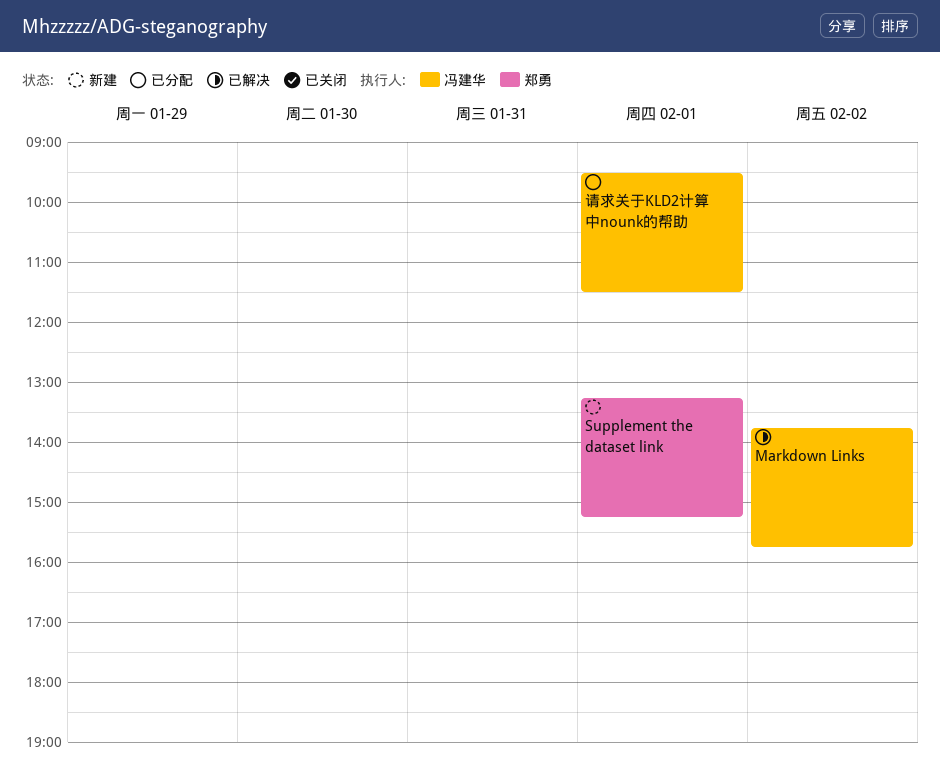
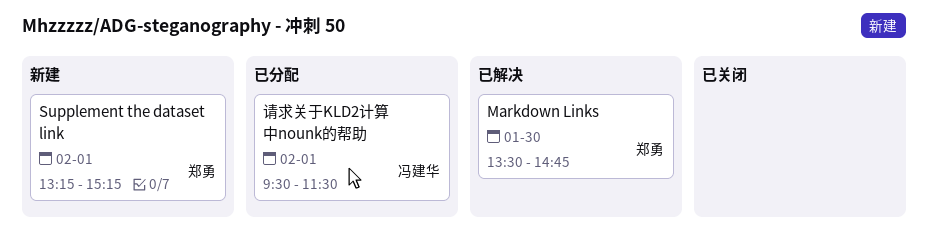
Markdown Links, owner: 冯建华 -> 郑勇
Markdown Links, day: Feb 2 -> Jan 30
Markdown Links, begins: 13:45 -> 13:30
Markdown Links, ends: 15:45 -> 14:45

